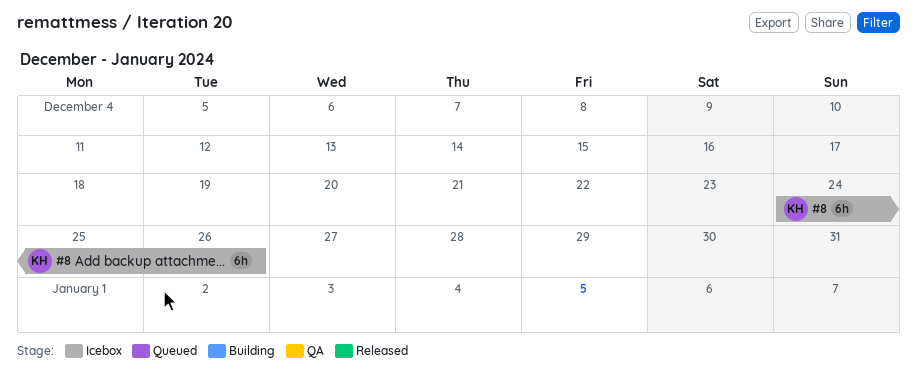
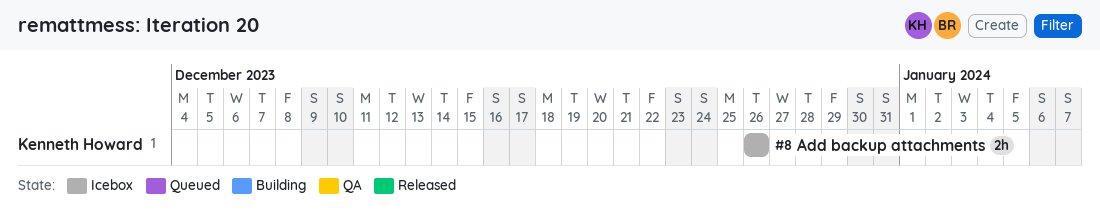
#8, estimate: 6h -> 2h
#8, start: Dec 24 -> Dec 26

